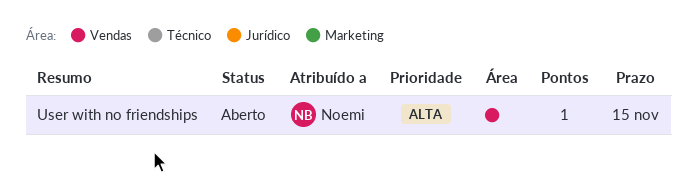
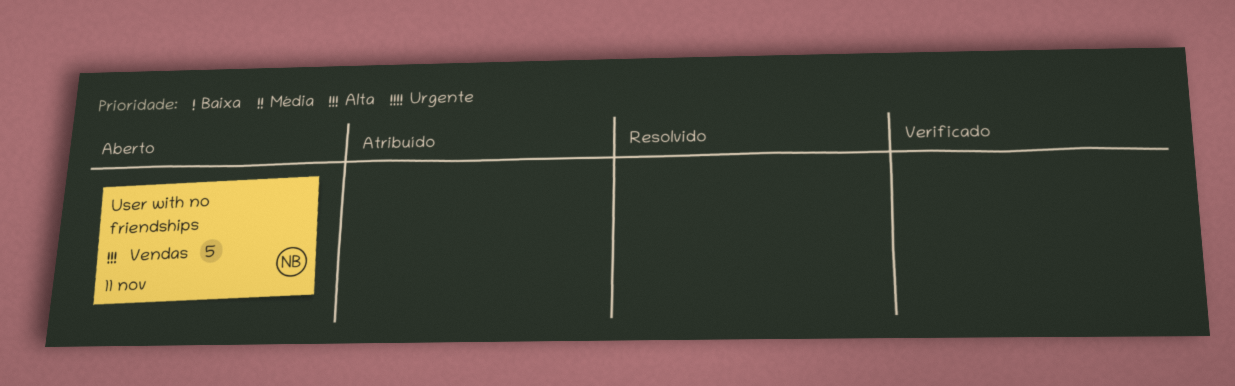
User with no friendships, estimate: 1 -> 5
User with no friendships, due: Nov 15 -> Nov 11

